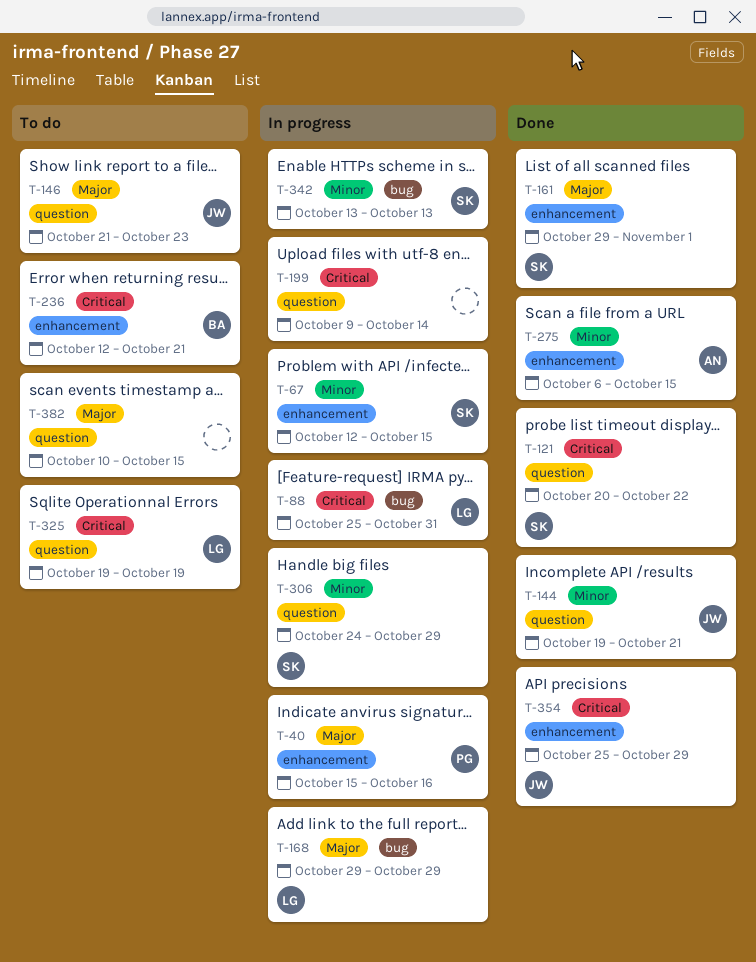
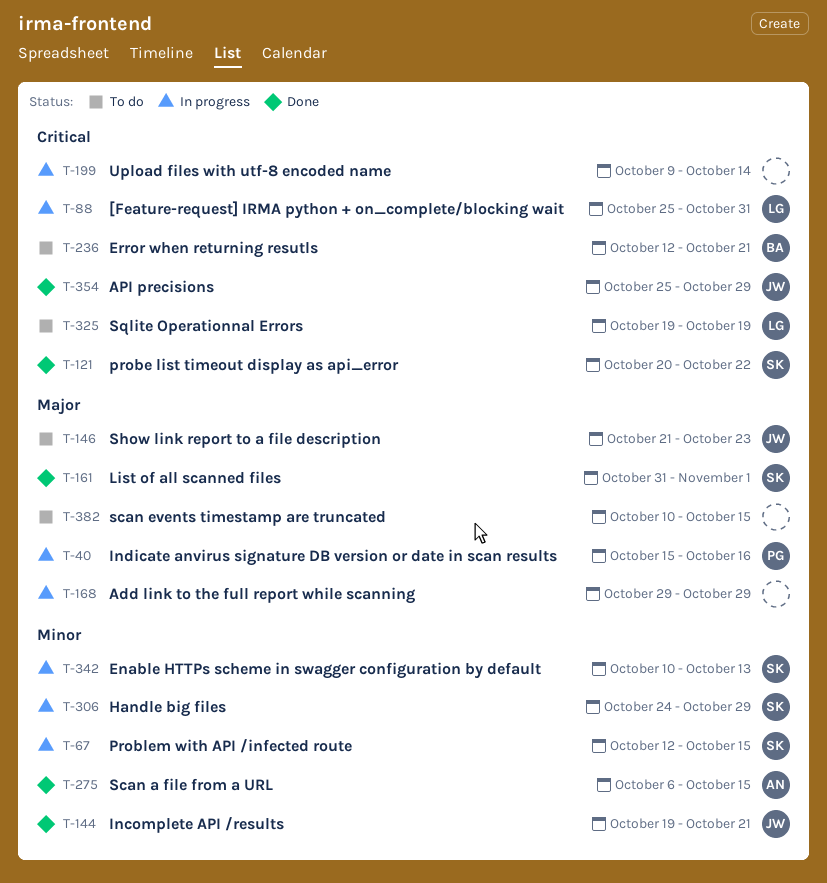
T-161, start: Oct 29 -> Oct 31
T-168, owner: LG -> none
T-342, start: Oct 13 -> Oct 10

